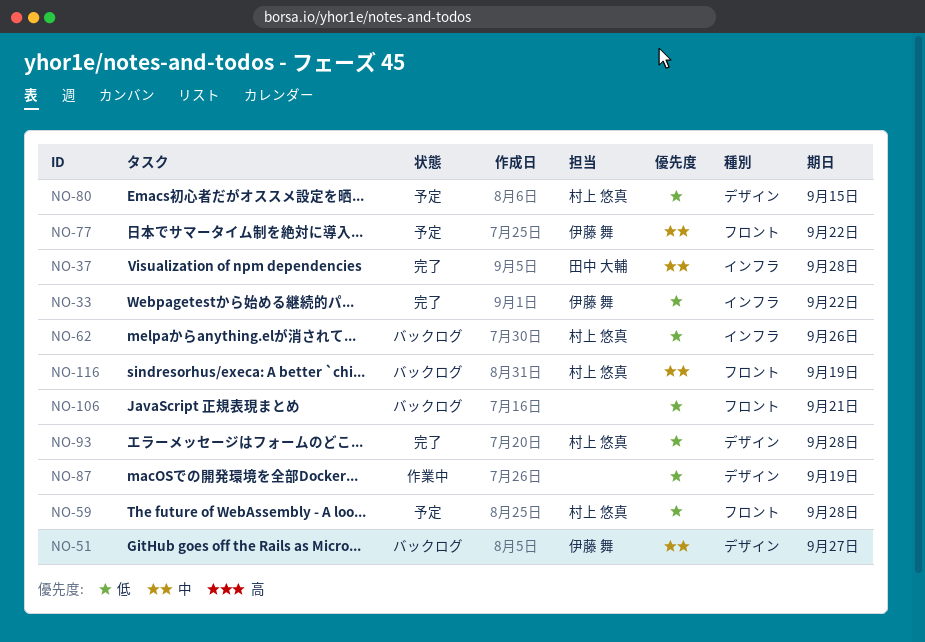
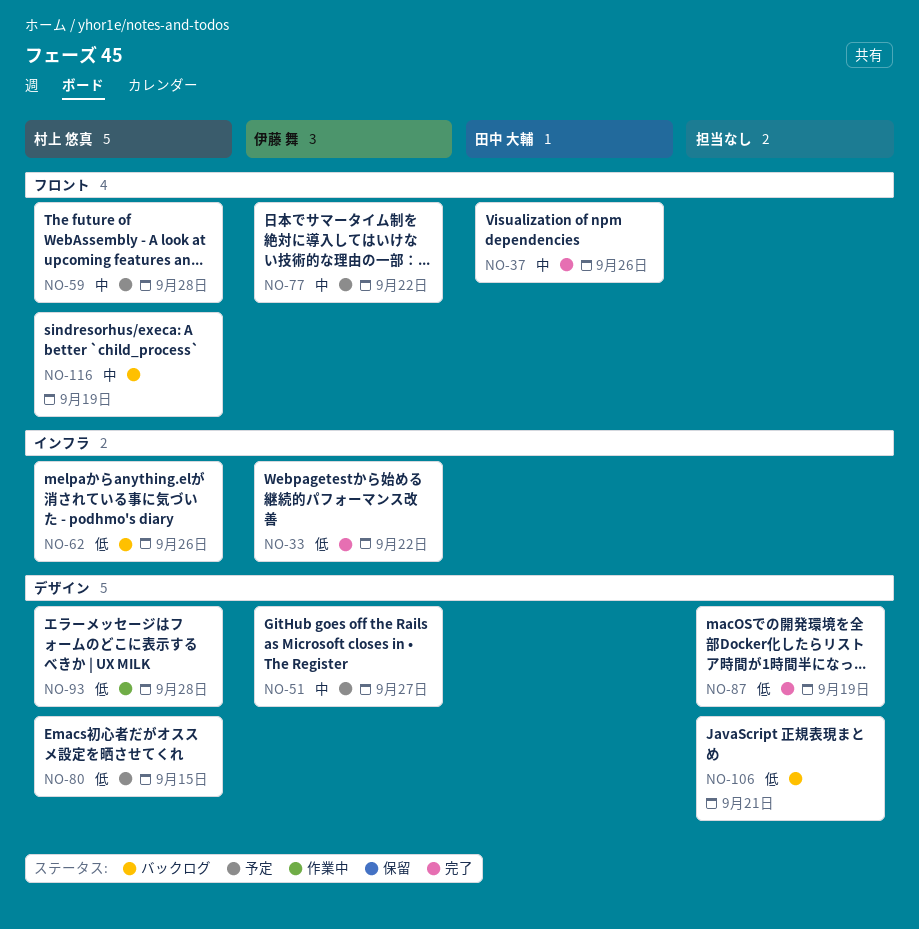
NO-37, label: インフラ -> フロント
NO-37, due: Sep 28 -> Sep 26
NO-51, status: バックログ -> 予定
NO-59, priority: 低 -> 中
NO-87, status: 作業中 -> 完了
NO-93, status: 完了 -> 作業中
NO-106, label: フロント -> デザイン

